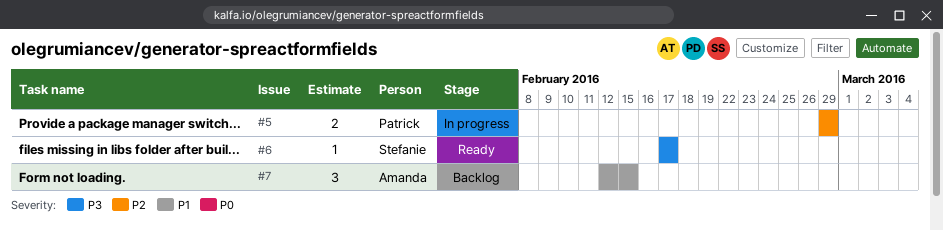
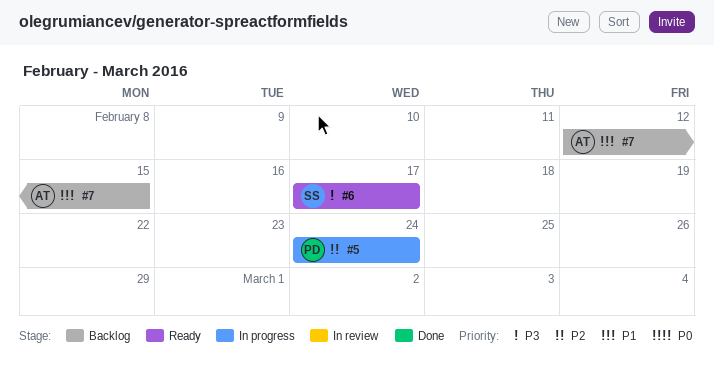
#5, start: Feb 29 -> Feb 24
#5, due: Feb 29 -> Feb 24

